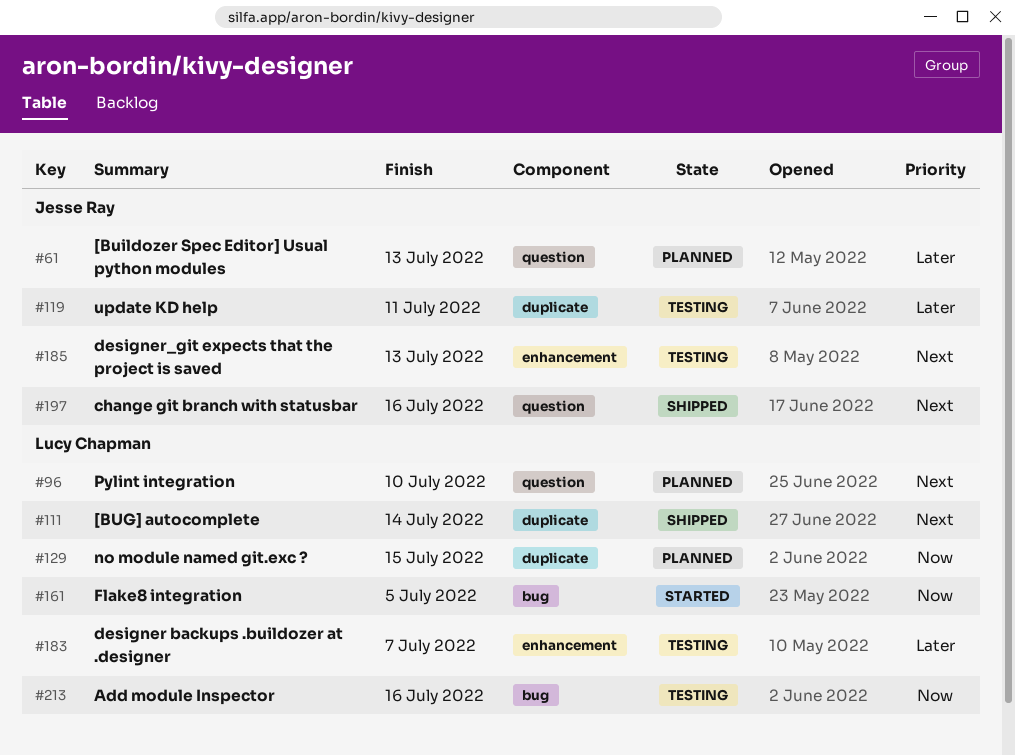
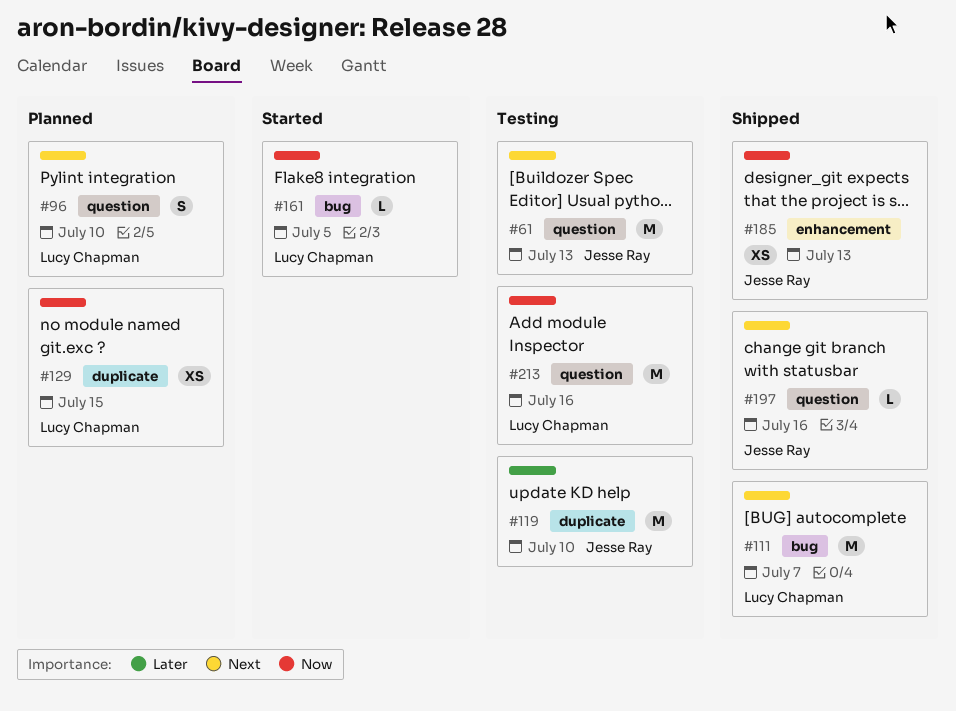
#61, status: Planned -> Testing
#61, priority: Later -> Next
#111, label: duplicate -> bug
#111, due: Jul 14 -> Jul 7
#119, due: Jul 11 -> Jul 10
#183: present -> none
#185, status: Testing -> Shipped
#185, priority: Next -> Now
#213, label: bug -> question

